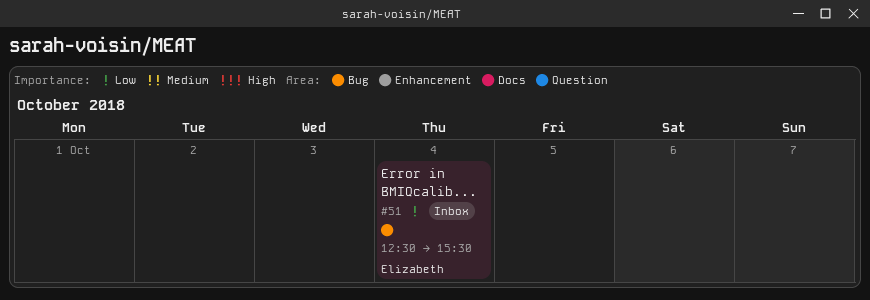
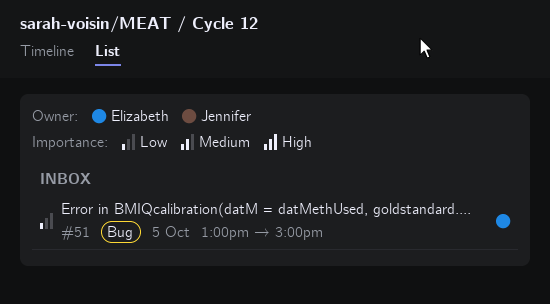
#51, day: Oct 4 -> Oct 5
#51, begins: 12:30 -> 13:00
#51, ends: 15:30 -> 15:00

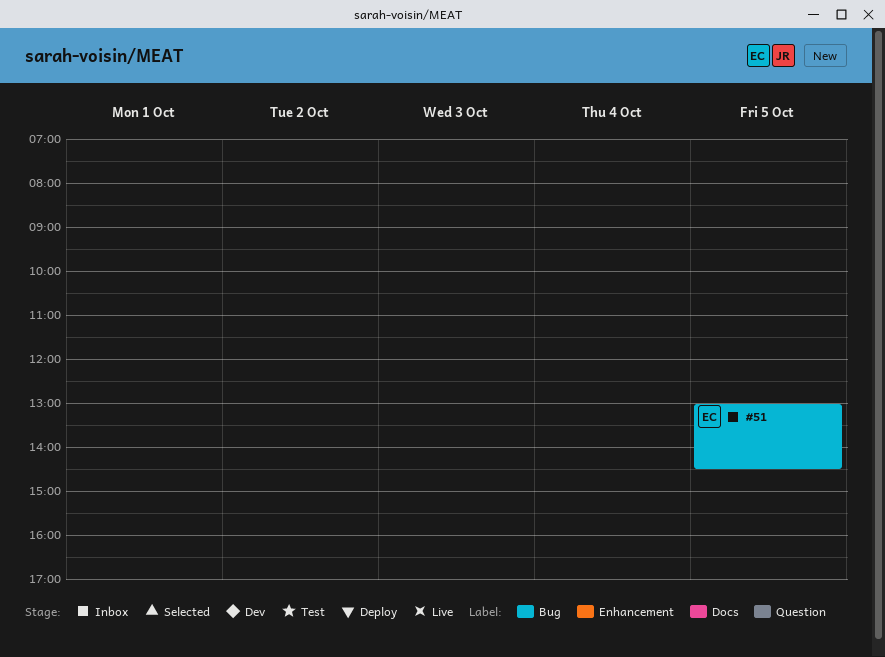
#51, ends: 15:00 -> 14:30

